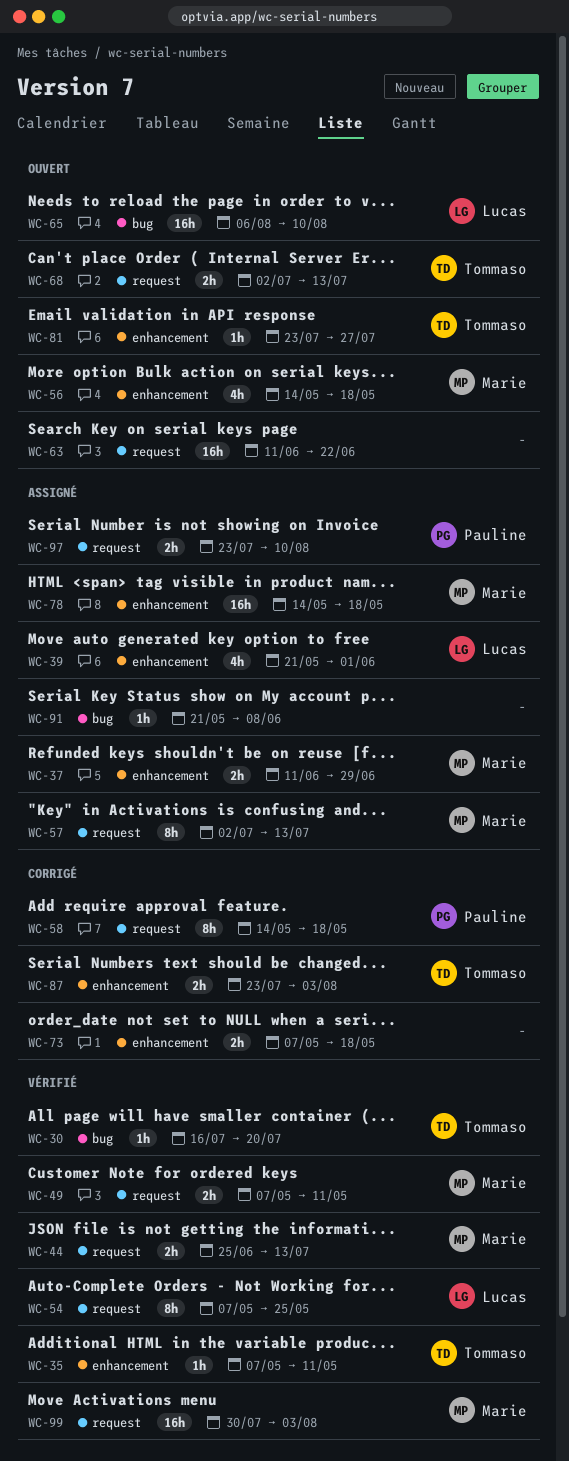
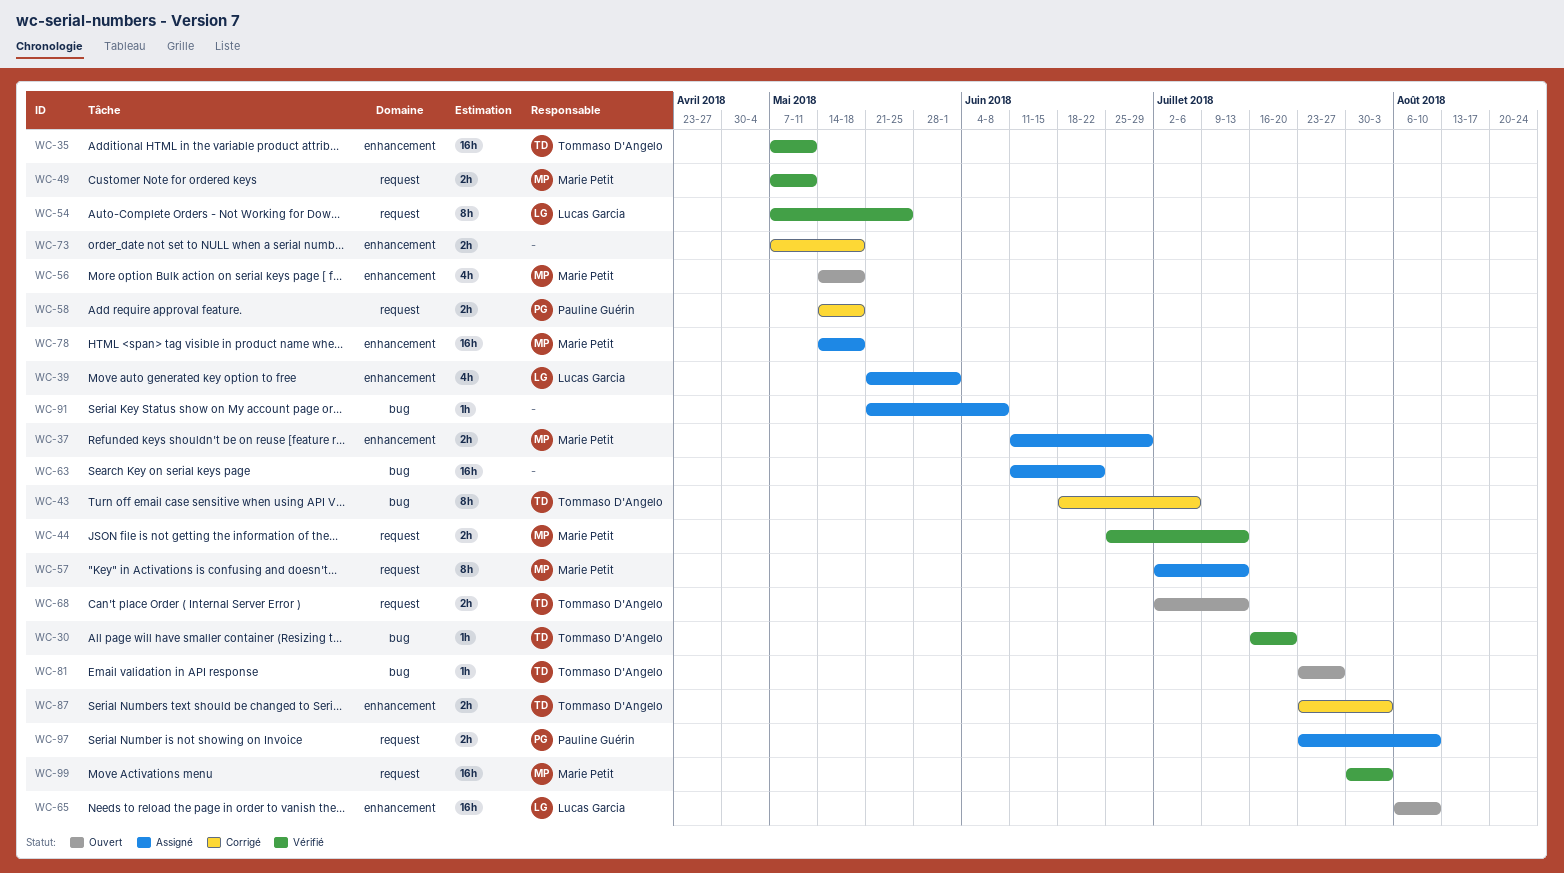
WC-35, estimate: 1h -> 16h
WC-43: none -> present
WC-58, estimate: 8h -> 2h
WC-63, status: Ouvert -> Assigné
WC-63, label: request -> bug
WC-65, label: bug -> enhancement
WC-81, label: enhancement -> bug

